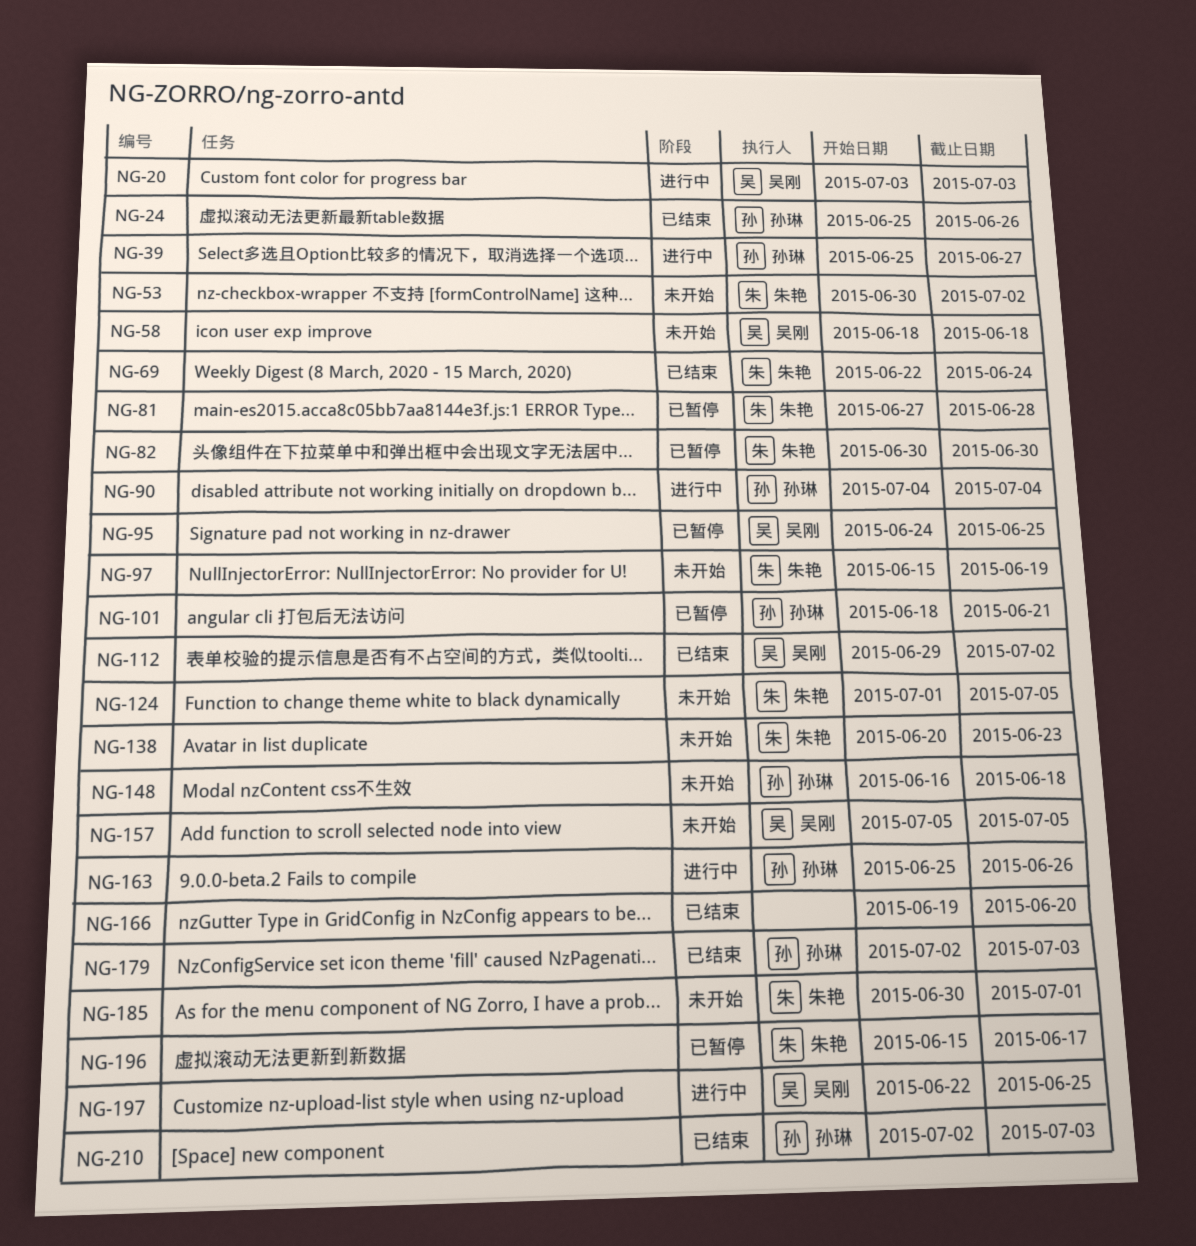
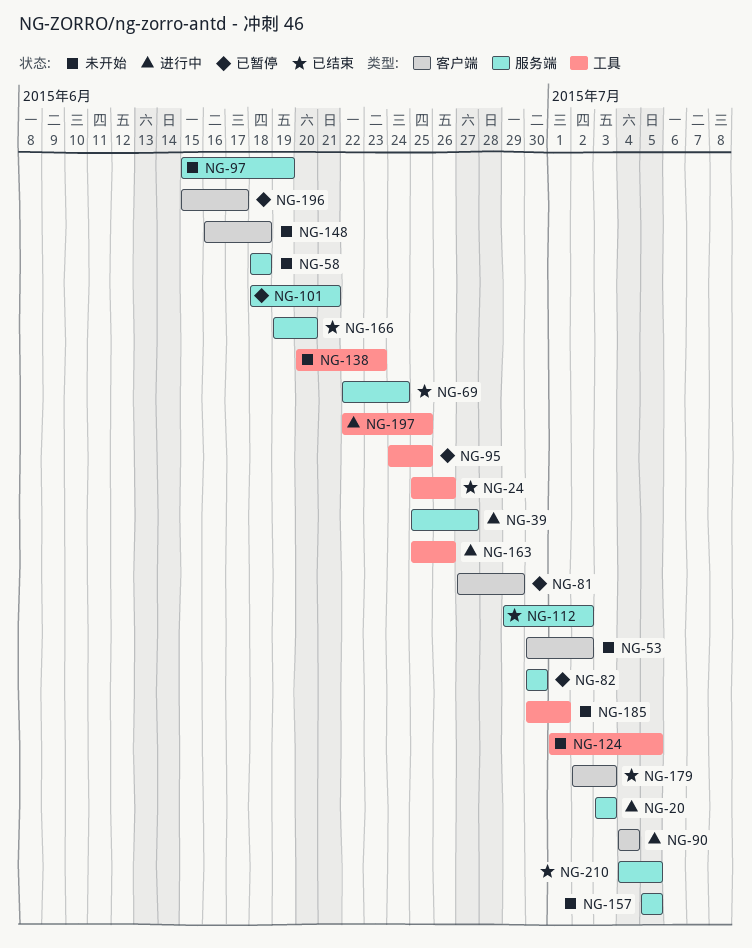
NG-81, due: Jun 28 -> Jun 29
NG-210, start: Jul 2 -> Jul 4
NG-210, due: Jul 3 -> Jul 5

